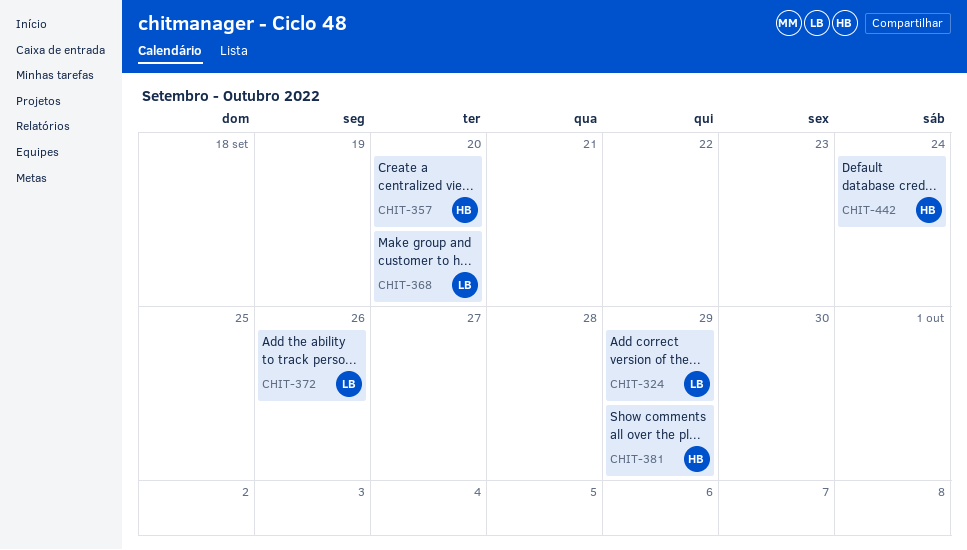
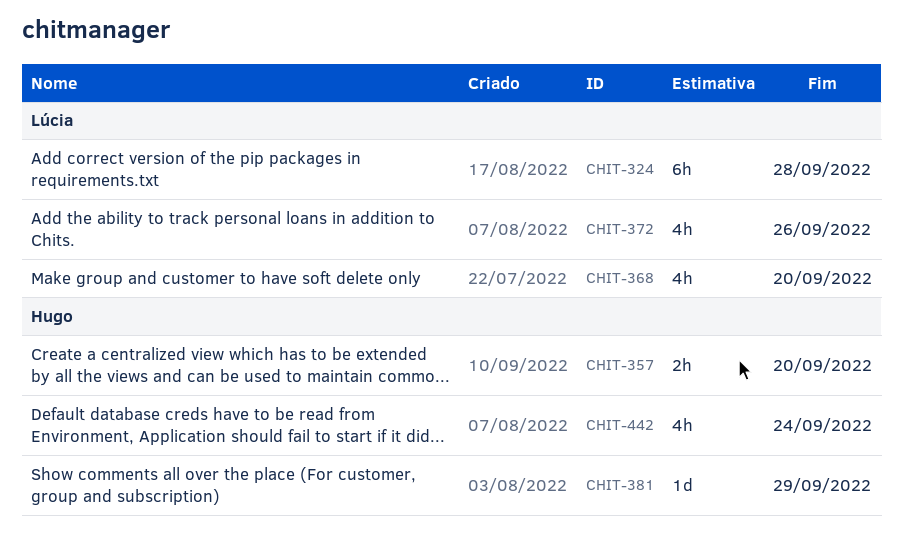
CHIT-324, due: Sep 29 -> Sep 28

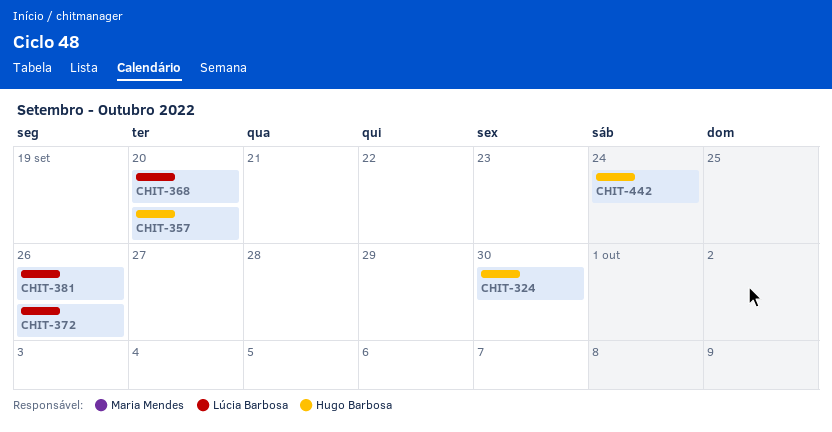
CHIT-324, owner: Lúcia Barbosa -> Hugo Barbosa
CHIT-324, due: Sep 28 -> Sep 30
CHIT-381, owner: Hugo Barbosa -> Lúcia Barbosa
CHIT-381, due: Sep 29 -> Sep 26

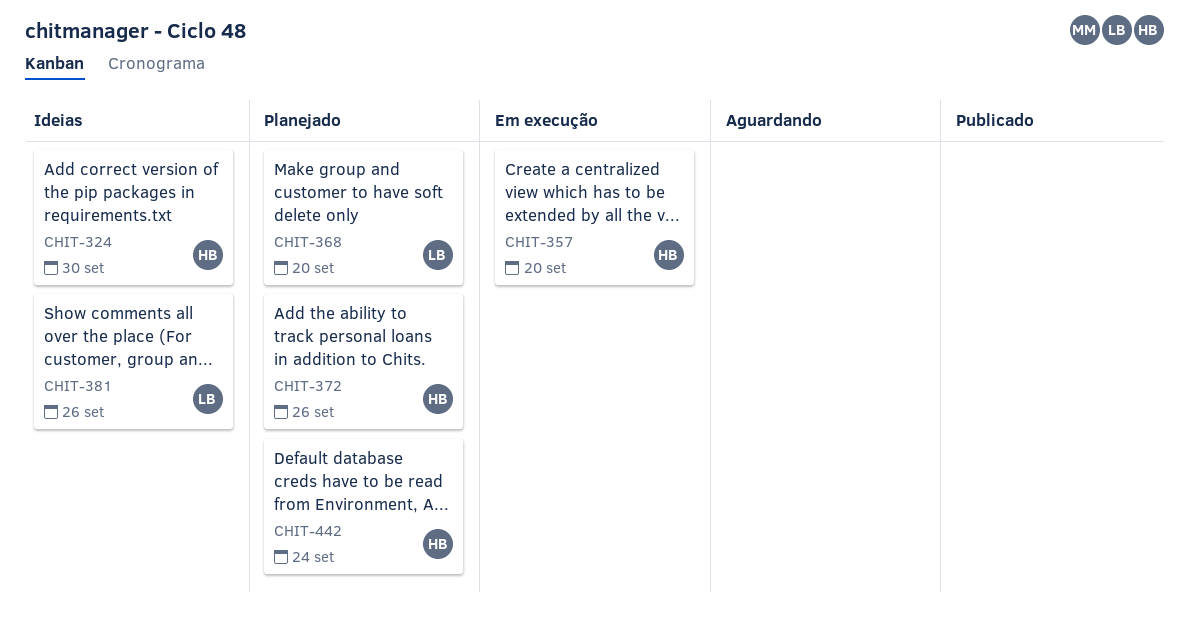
CHIT-372, owner: Lúcia Barbosa -> Hugo Barbosa

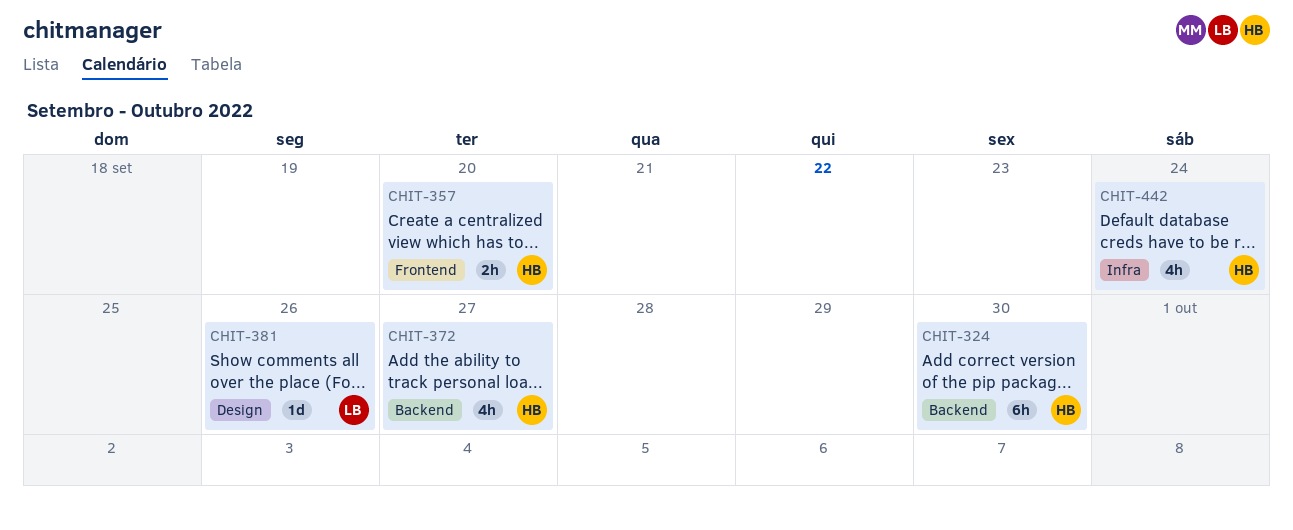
CHIT-368: present -> none
CHIT-372, due: Sep 26 -> Sep 27

